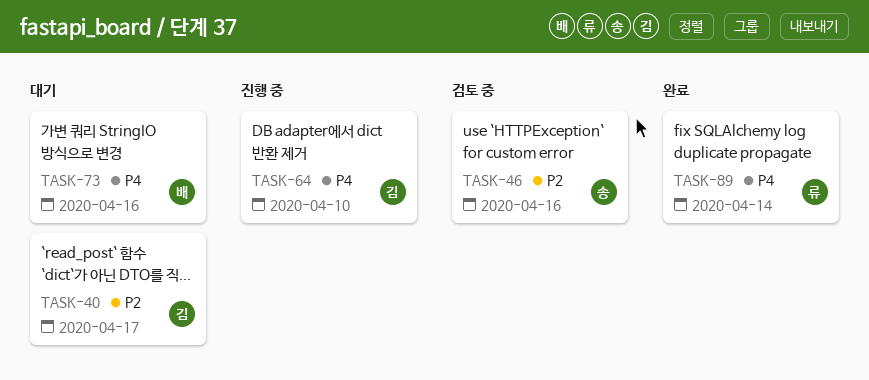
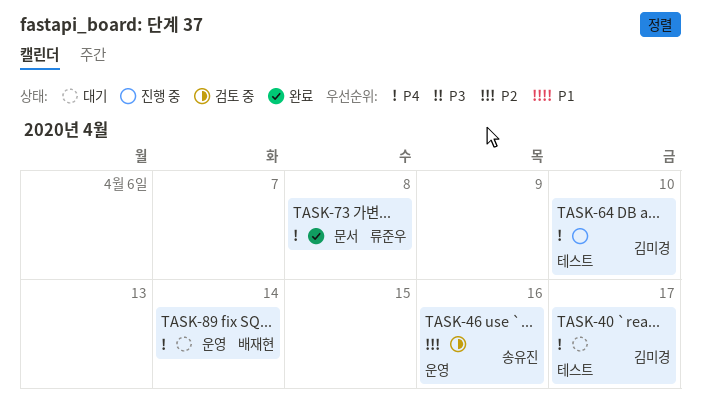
TASK-40, priority: P2 -> P4
TASK-73, status: 대기 -> 완료
TASK-73, owner: 배재현 -> 류준우
TASK-73, due: Apr 16 -> Apr 8
TASK-89, status: 완료 -> 대기
TASK-89, owner: 류준우 -> 배재현

